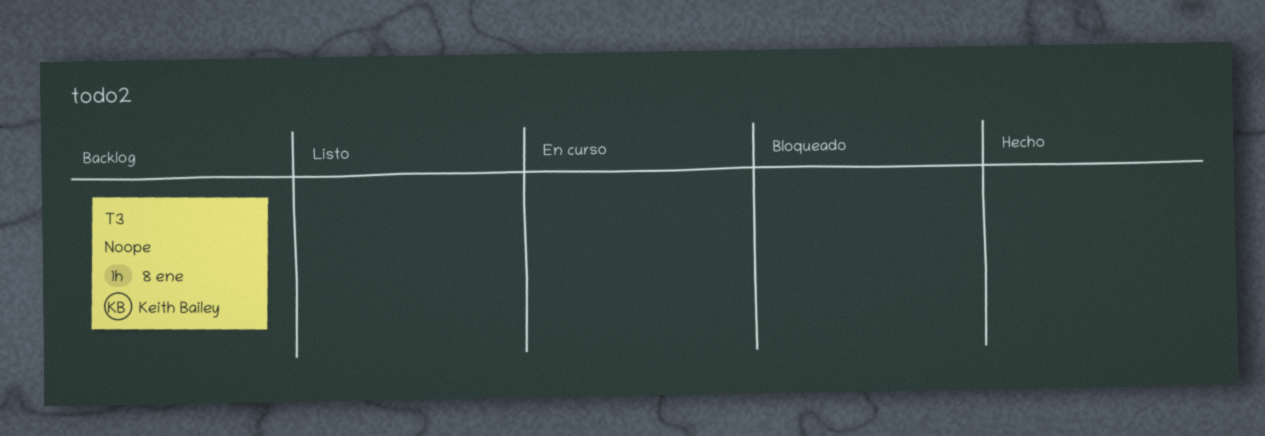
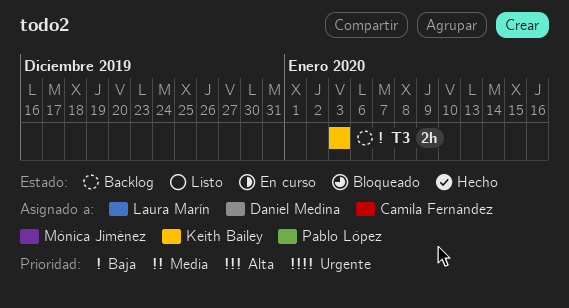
T3, estimate: 1h -> 2h
T3, due: Jan 8 -> Jan 3

